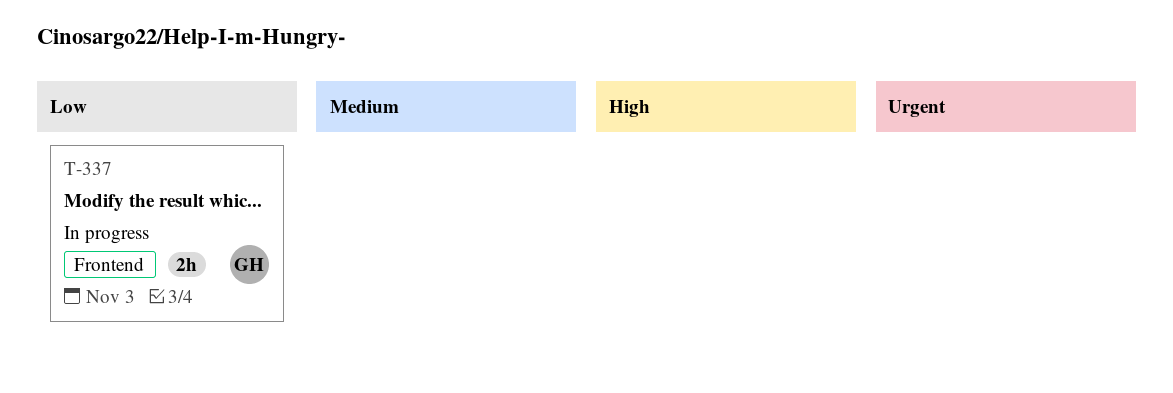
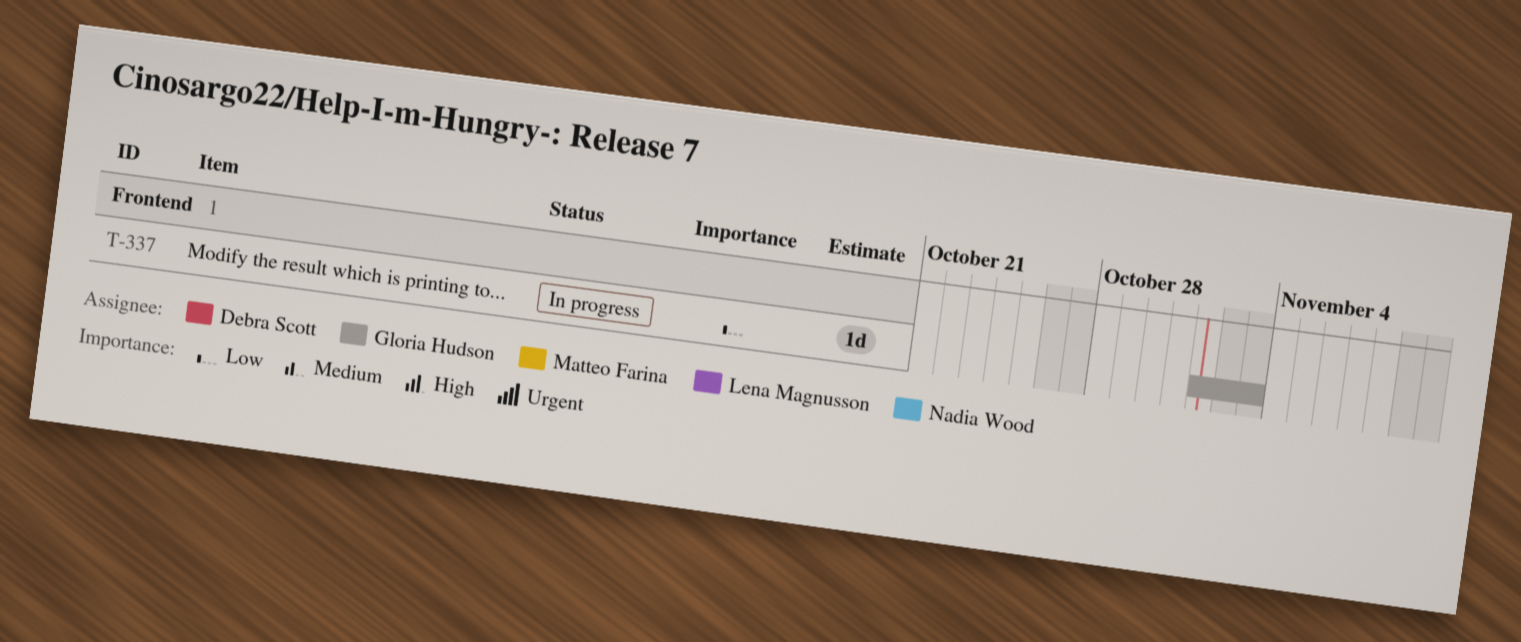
T-337, estimate: 2h -> 1d

